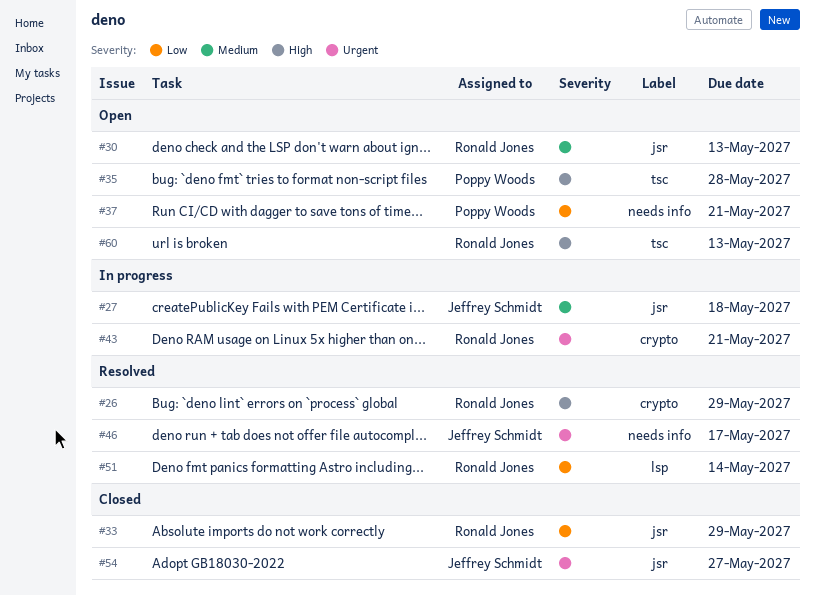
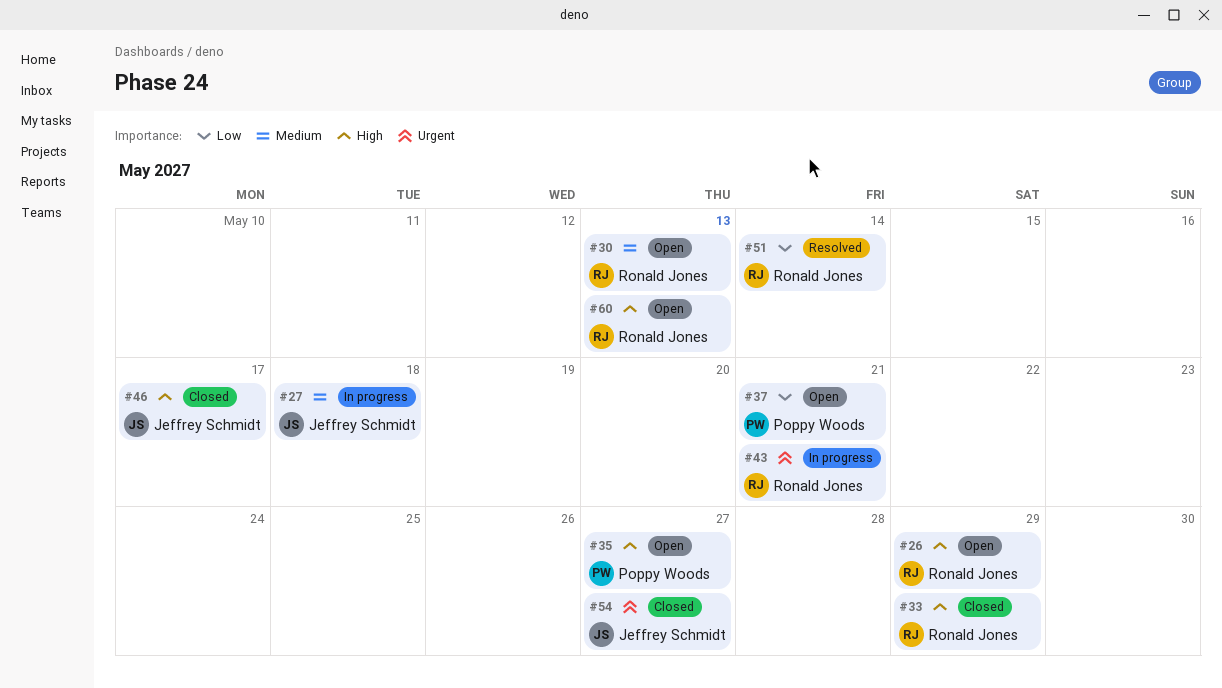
#26, status: Resolved -> Open
#33, priority: Low -> High
#35, due: May 28 -> May 27
#46, status: Resolved -> Closed
#46, priority: Urgent -> High

